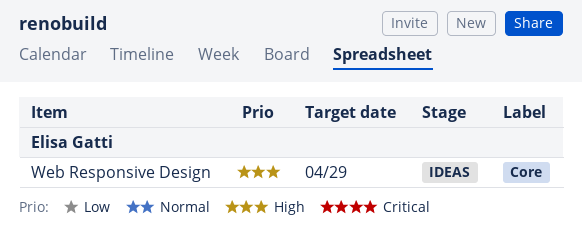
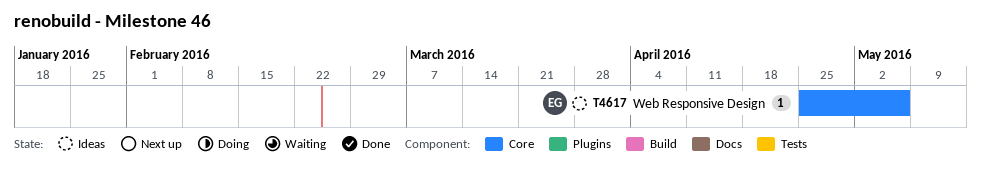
Web Responsive Design, due: Apr 29 -> May 6

